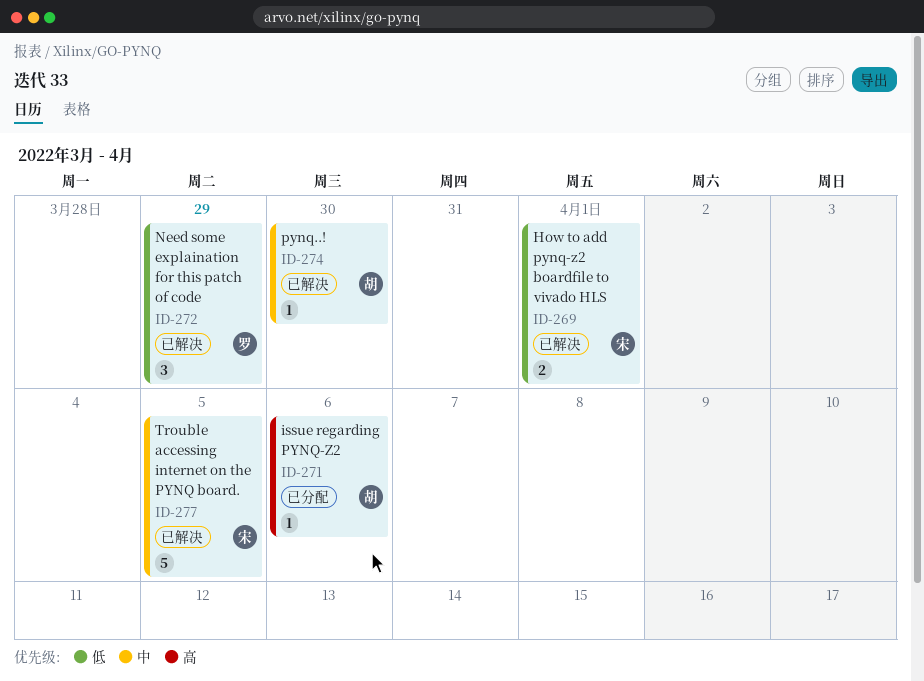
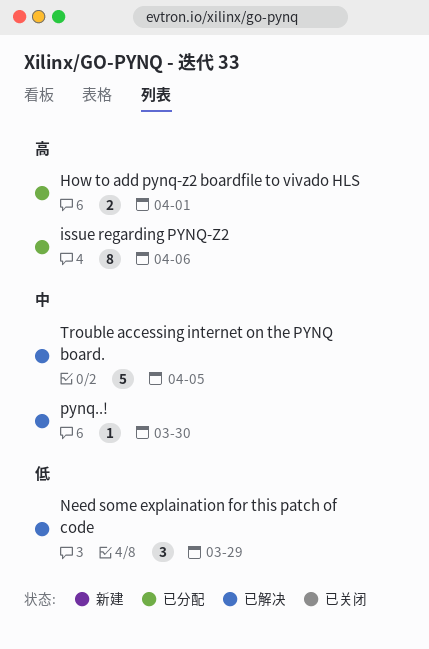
How to add pynq-z2 boardfile to vivado HLS, status: 已解决 -> 已分配
How to add pynq-z2 boardfile to vivado HLS, priority: 低 -> 高
issue regarding PYNQ-Z2, estimate: 1 -> 8

